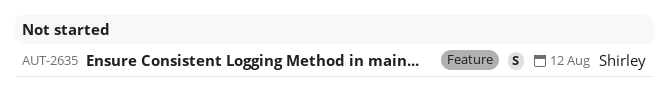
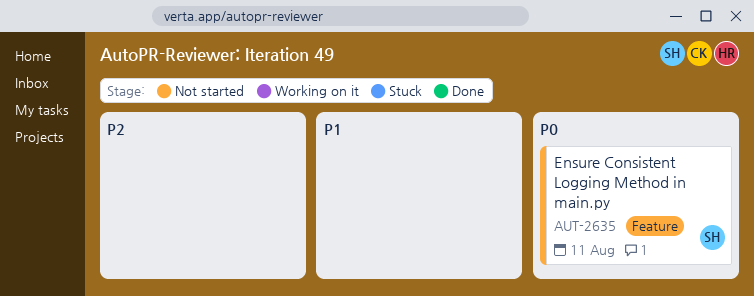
AUT-2635, due: Aug 12 -> Aug 11

